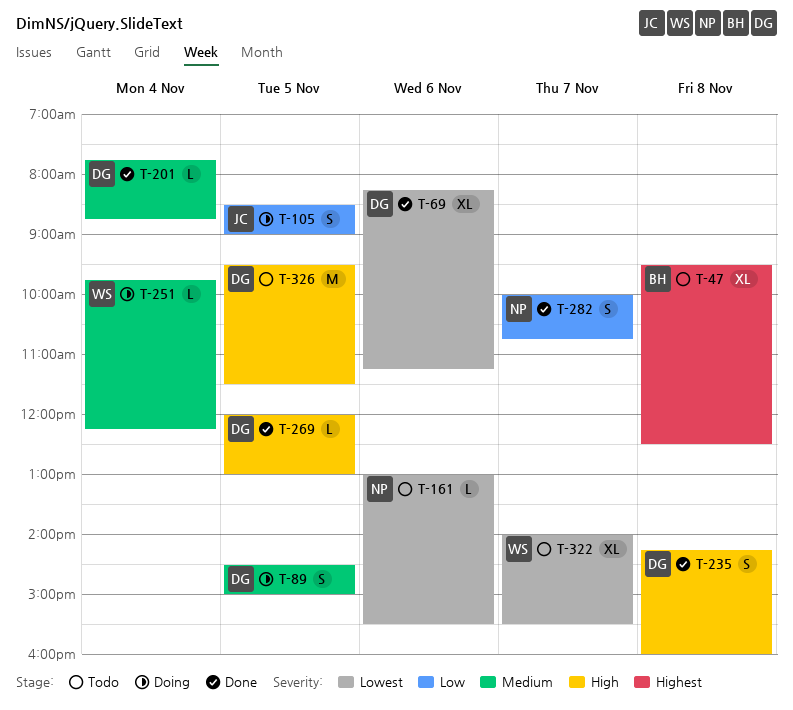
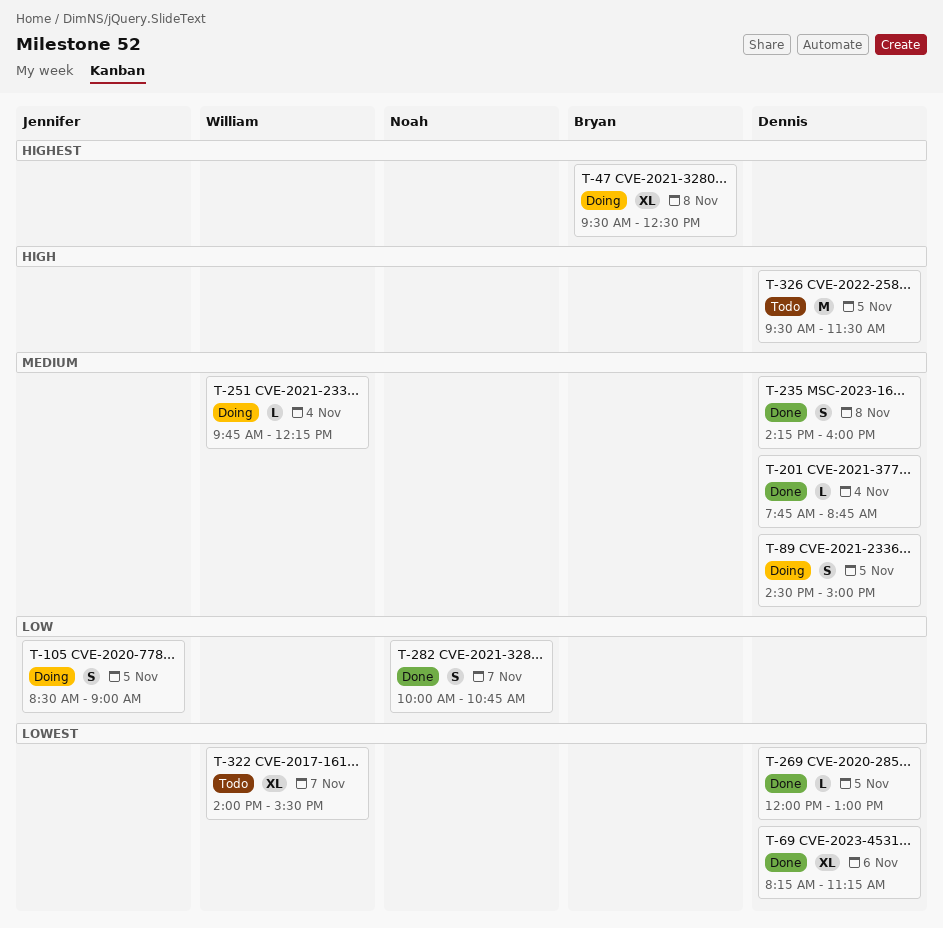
T-47, status: Todo -> Doing
T-161: present -> none
T-235, priority: High -> Medium
T-269, priority: High -> Lowest

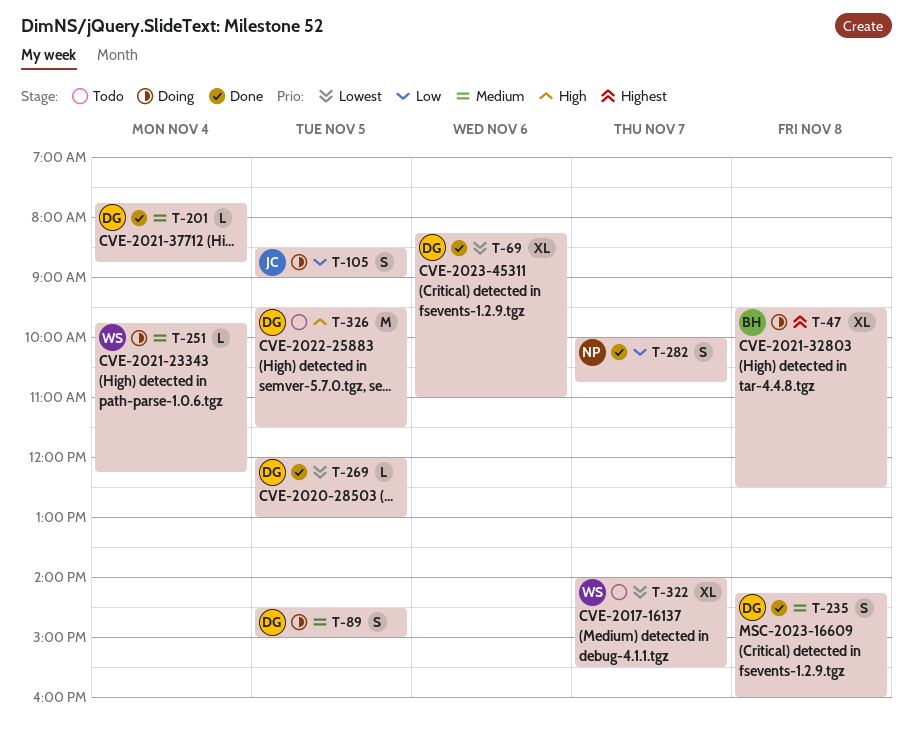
T-69, ends: 11:15 -> 11:00

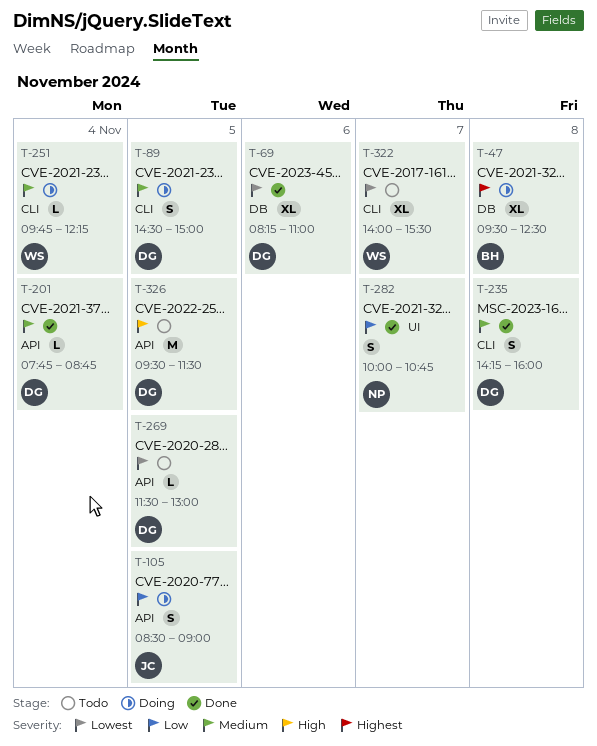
T-269, status: Done -> Todo
T-269, begins: 12:00 -> 11:30

